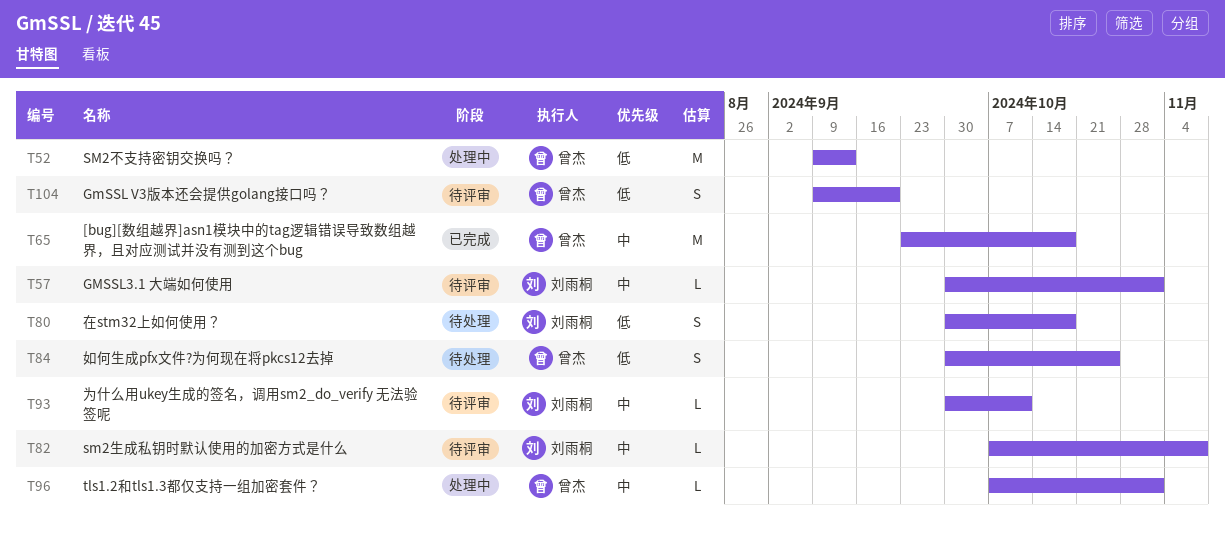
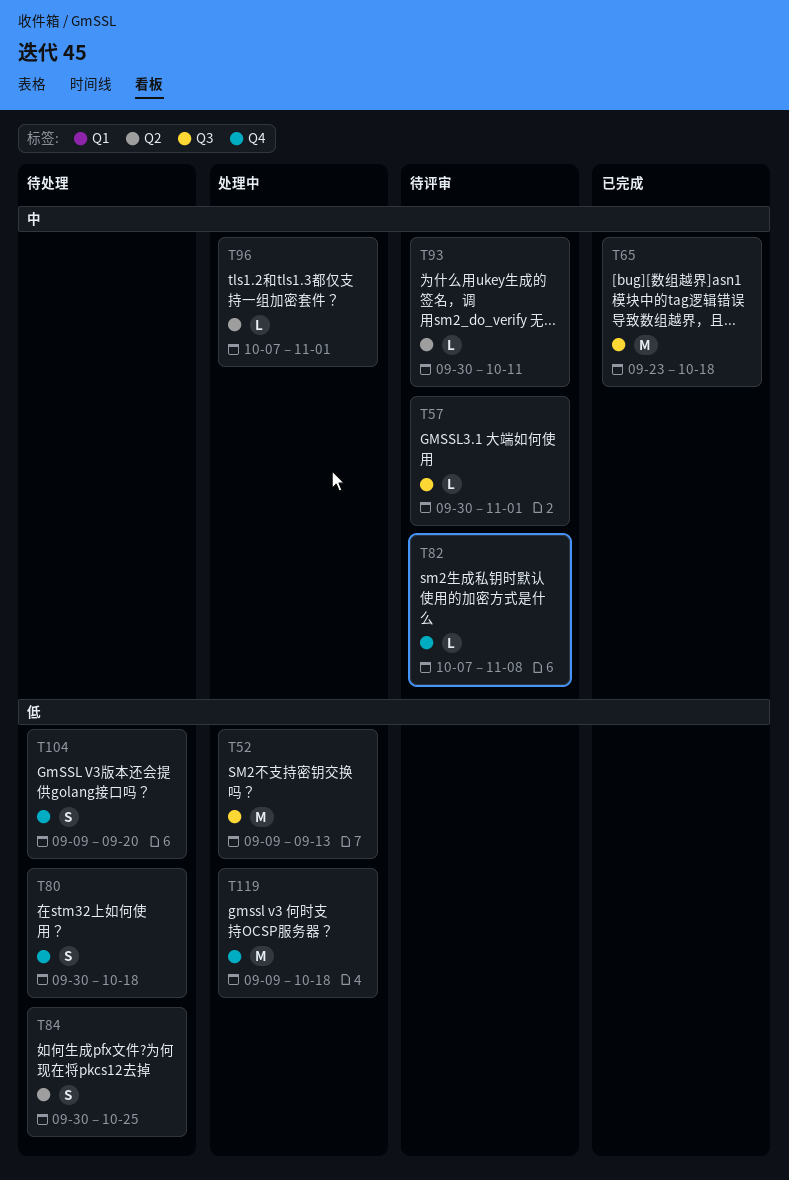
T104, status: 待评审 -> 待处理
T119: none -> present

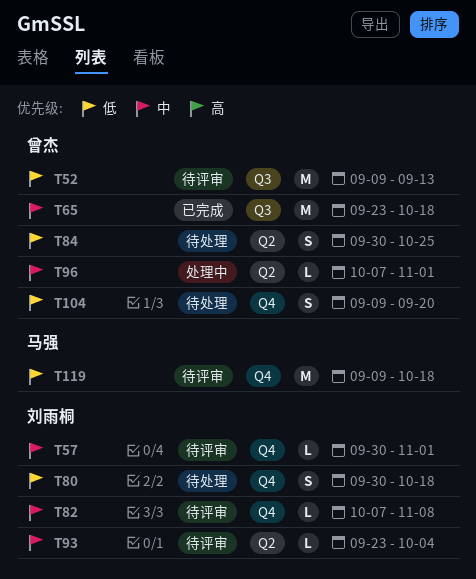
T52, status: 处理中 -> 待评审
T57, label: Q3 -> Q4
T93, start: Sep 30 -> Sep 23
T93, due: Oct 11 -> Oct 4
T119, status: 处理中 -> 待评审

